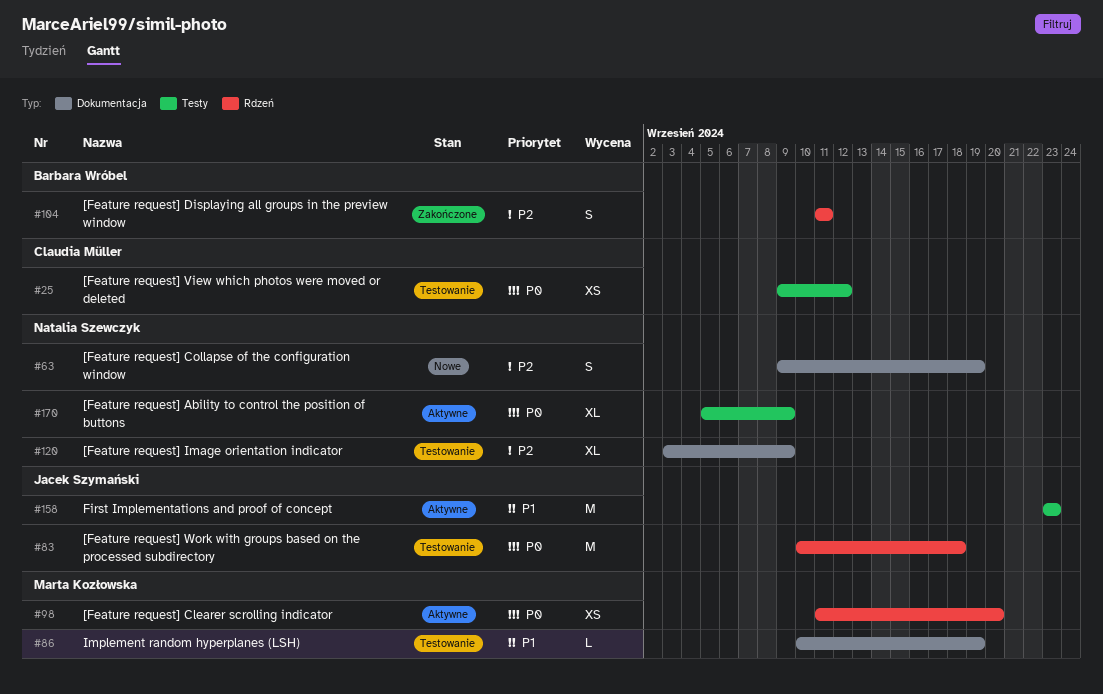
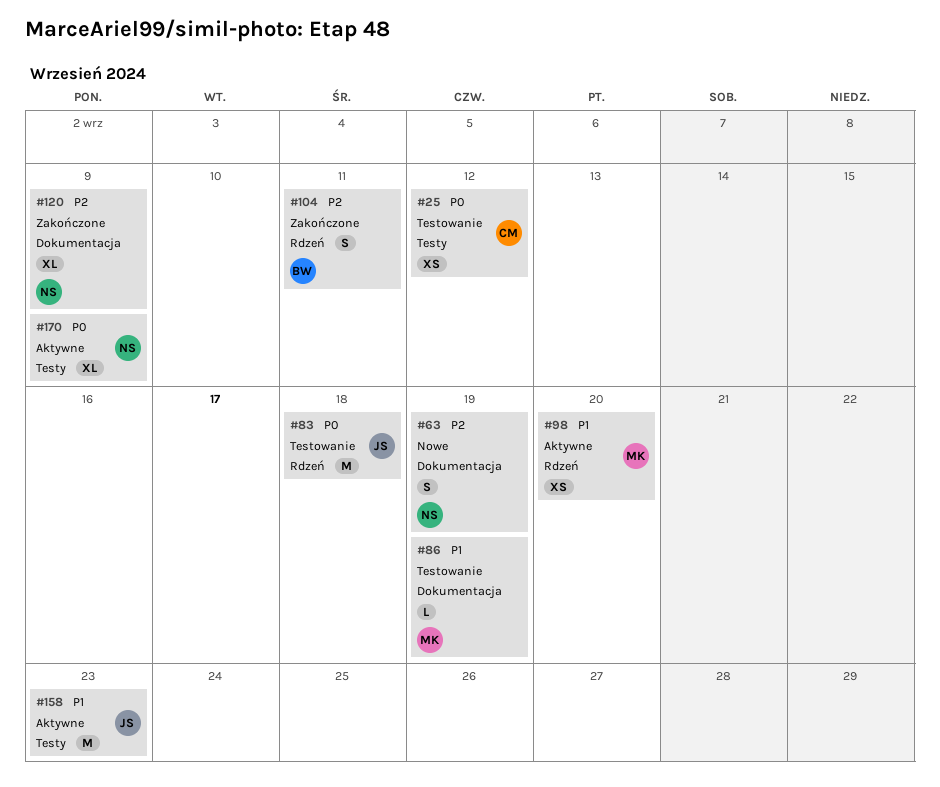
#98, priority: P0 -> P1
#120, status: Testowanie -> Zakończone

